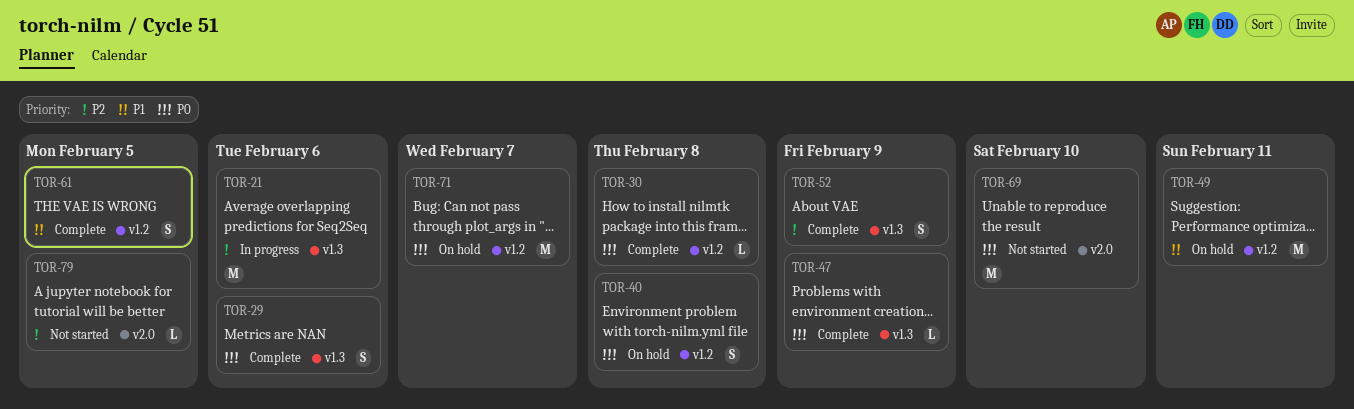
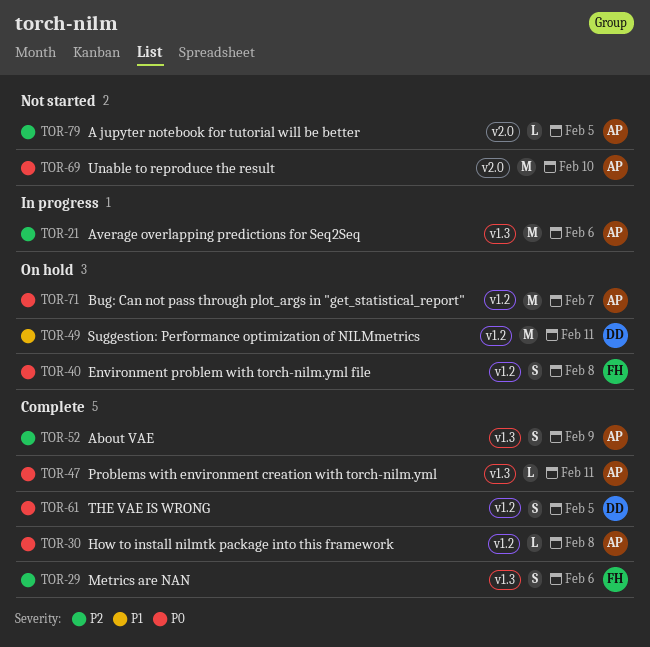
TOR-29, priority: P0 -> P2
TOR-47, due: Feb 9 -> Feb 11
TOR-61, priority: P1 -> P0

